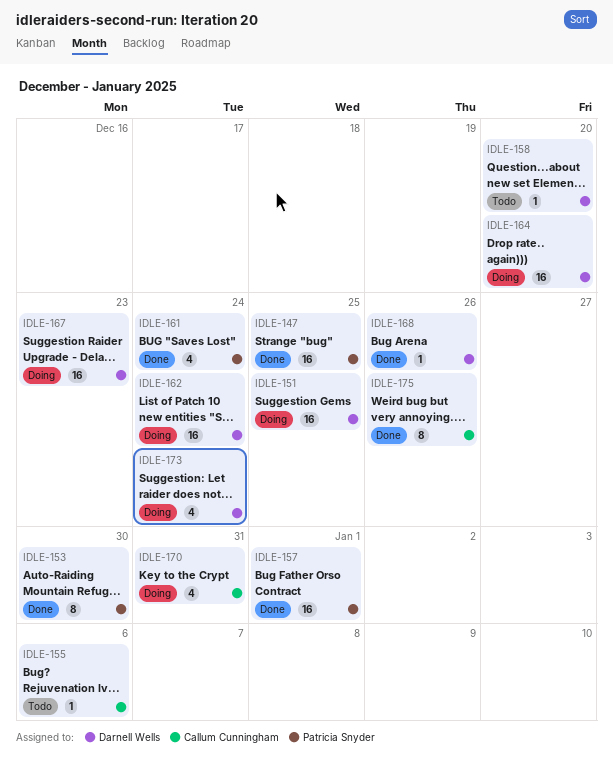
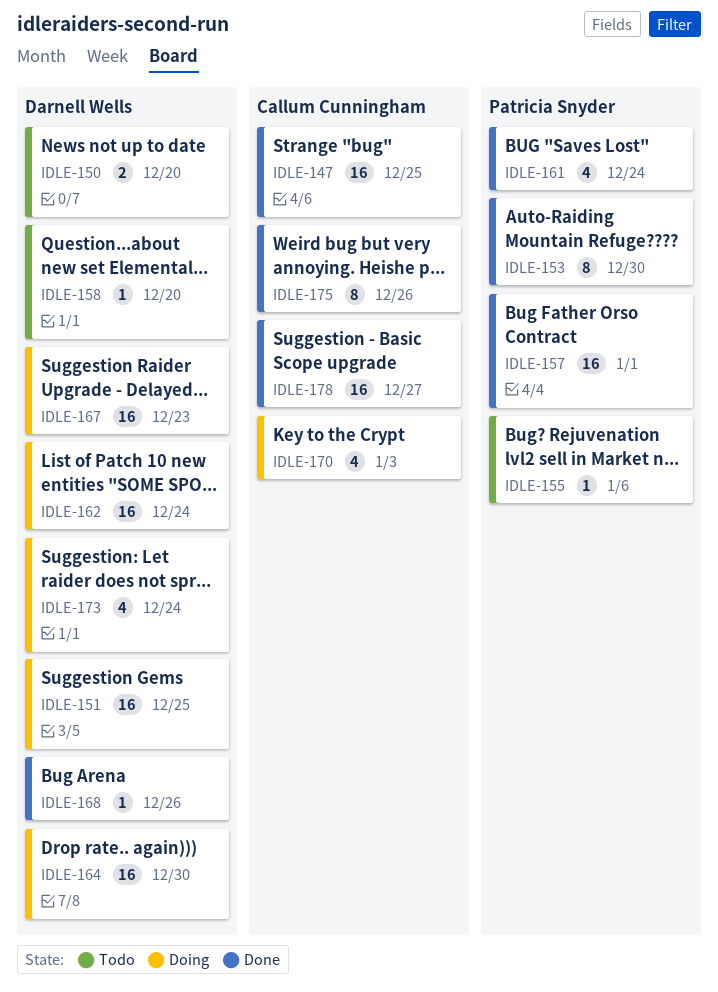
IDLE-147, owner: Patricia Snyder -> Callum Cunningham
IDLE-150: none -> present
IDLE-155, owner: Callum Cunningham -> Patricia Snyder
IDLE-164, due: Dec 20 -> Dec 30
IDLE-170, due: Dec 31 -> Jan 3
IDLE-178: none -> present

